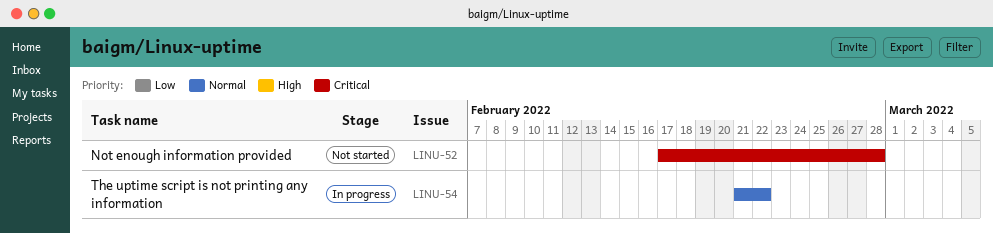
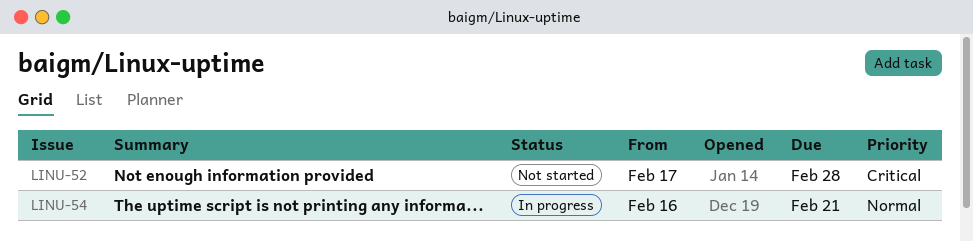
LINU-54, start: Feb 21 -> Feb 16
LINU-54, due: Feb 22 -> Feb 21

